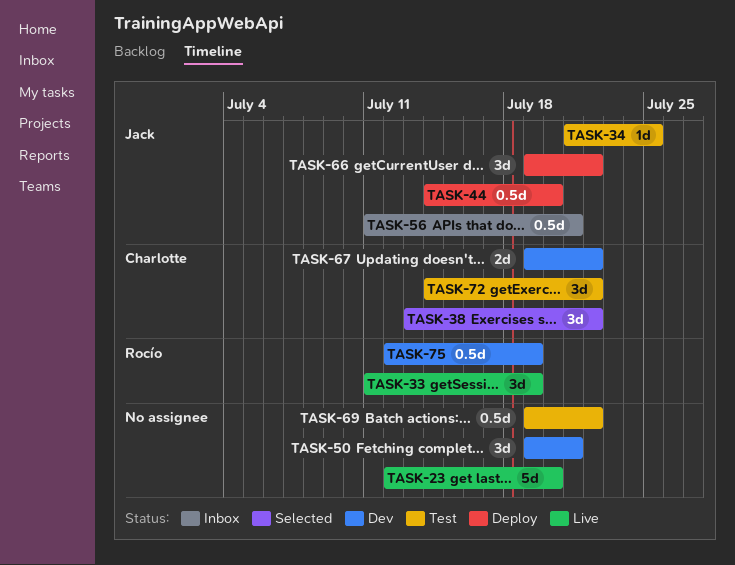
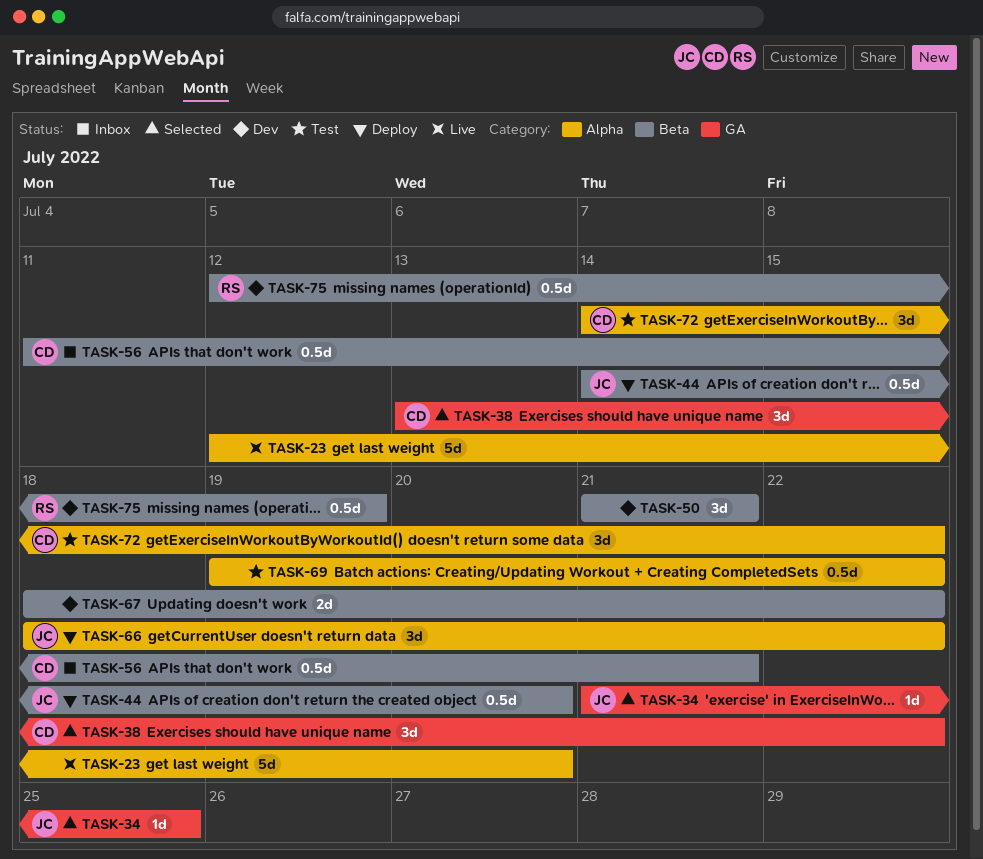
TASK-33: present -> none
TASK-34, status: Test -> Selected
TASK-50, start: Jul 19 -> Jul 21
TASK-56, owner: Jack -> Charlotte
TASK-66, start: Jul 19 -> Jul 18
TASK-67, owner: Charlotte -> none
TASK-67, start: Jul 19 -> Jul 18

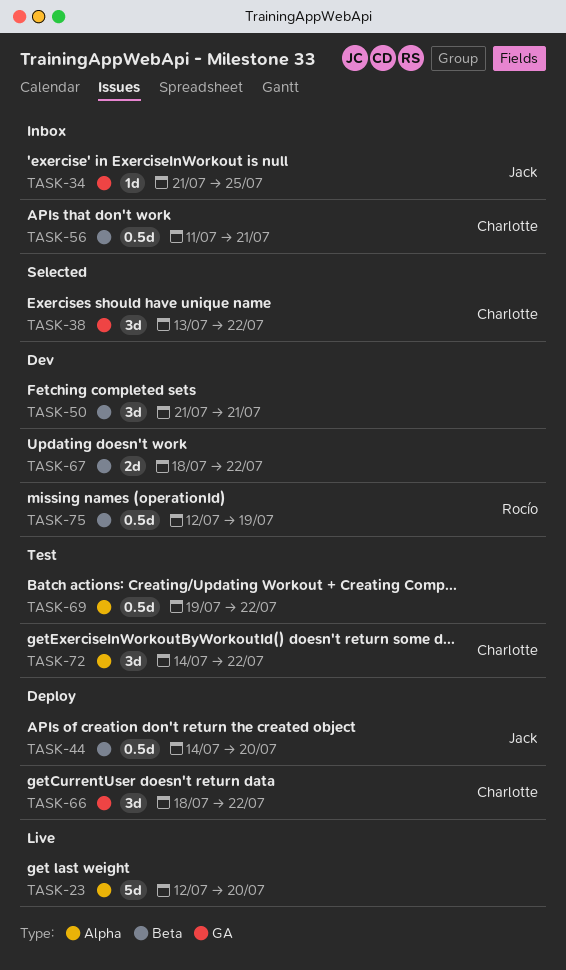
TASK-34, status: Selected -> Inbox
TASK-66, owner: Jack -> Charlotte
TASK-66, label: Alpha -> GA

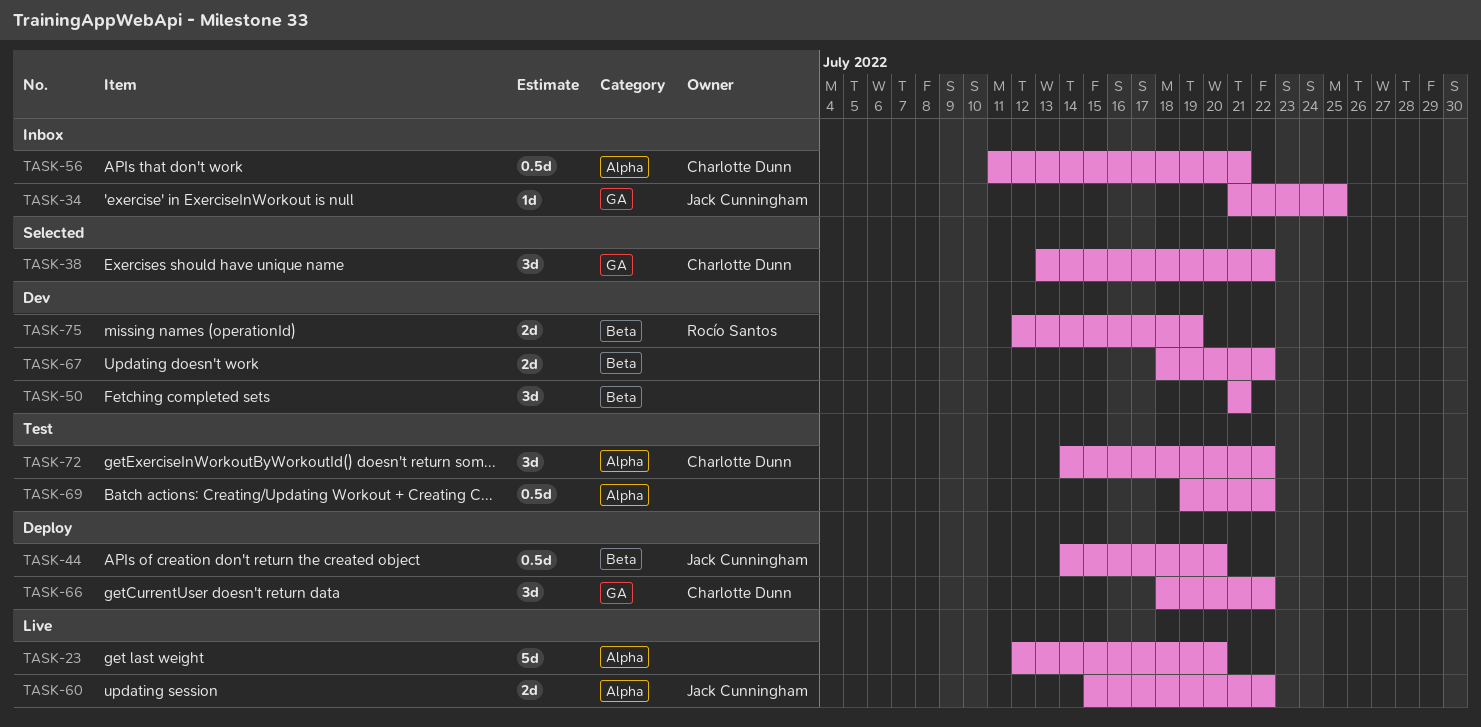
TASK-56, label: Beta -> Alpha
TASK-60: none -> present
TASK-75, estimate: 0.5d -> 2d

